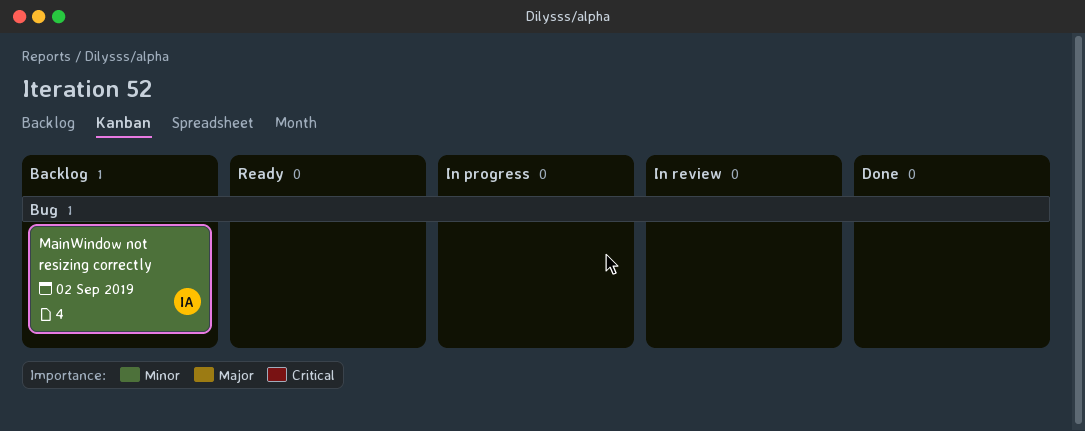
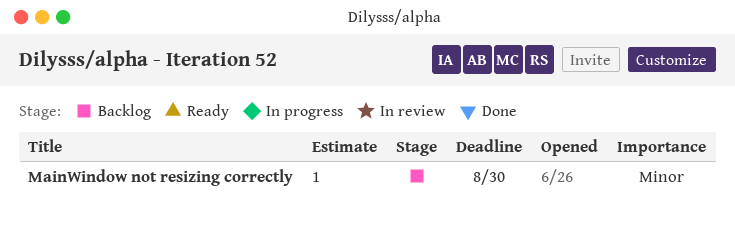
MainWindow not resizing correctly, due: Sep 2 -> Aug 30

